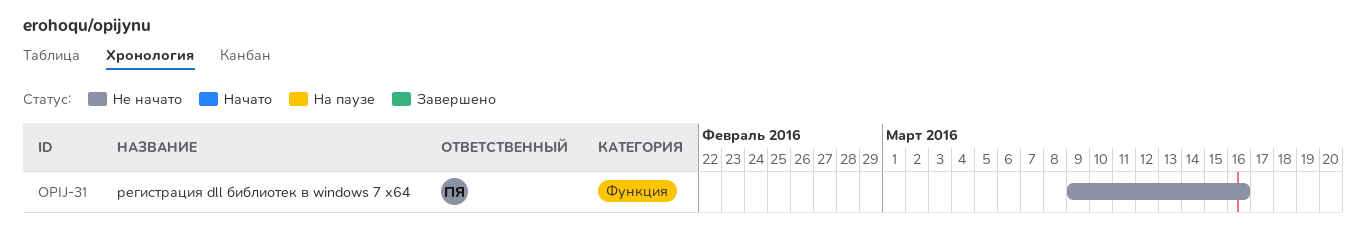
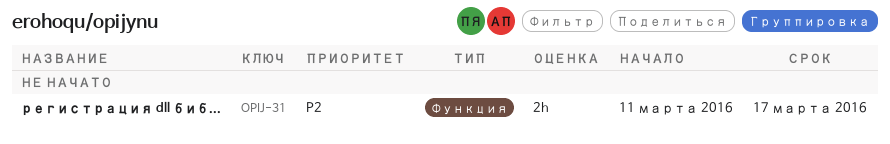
OPIJ-31, start: Mar 9 -> Mar 11
OPIJ-31, due: Mar 16 -> Mar 17

